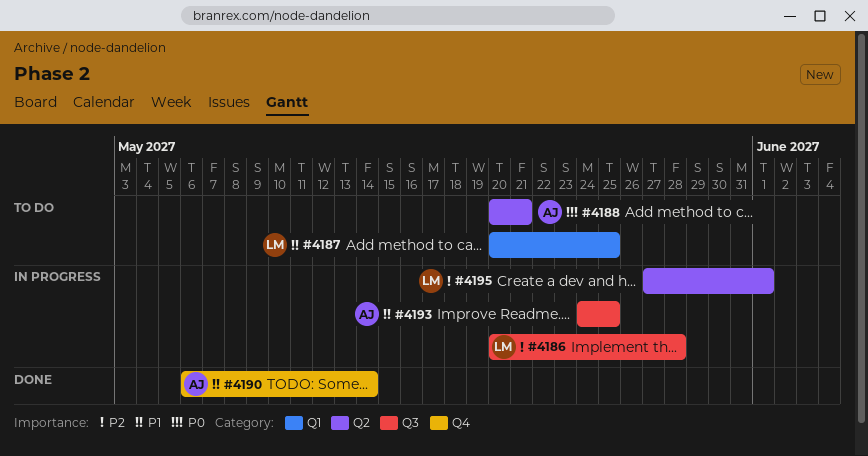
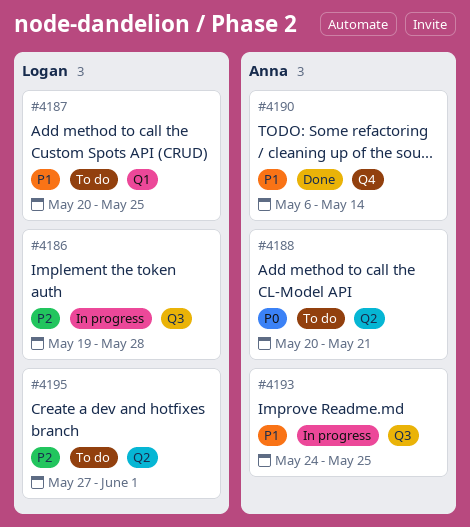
#4186, start: May 20 -> May 19
#4195, status: In progress -> To do

